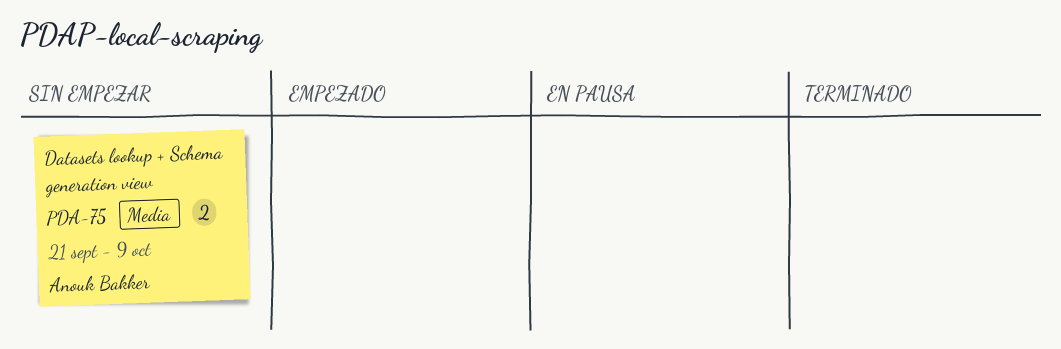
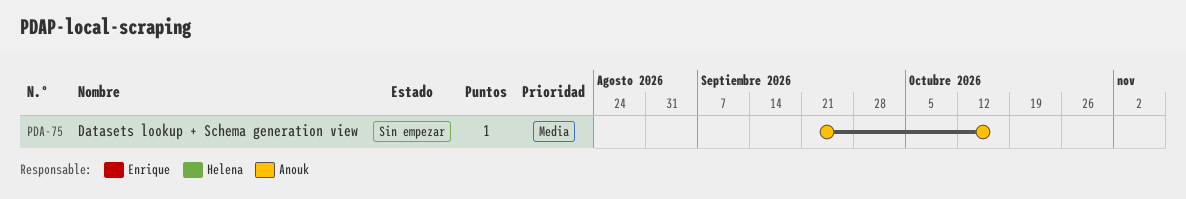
PDA-75, estimate: 2 -> 1
PDA-75, due: Oct 9 -> Oct 16

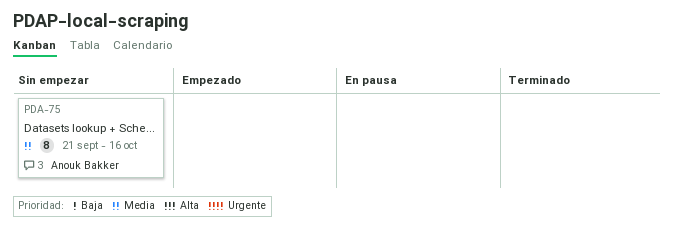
PDA-75, estimate: 1 -> 8

